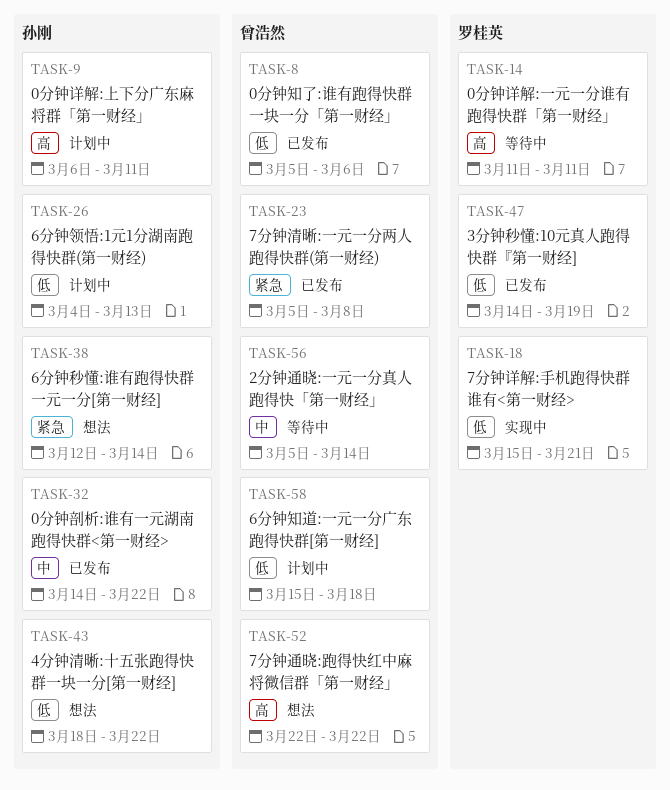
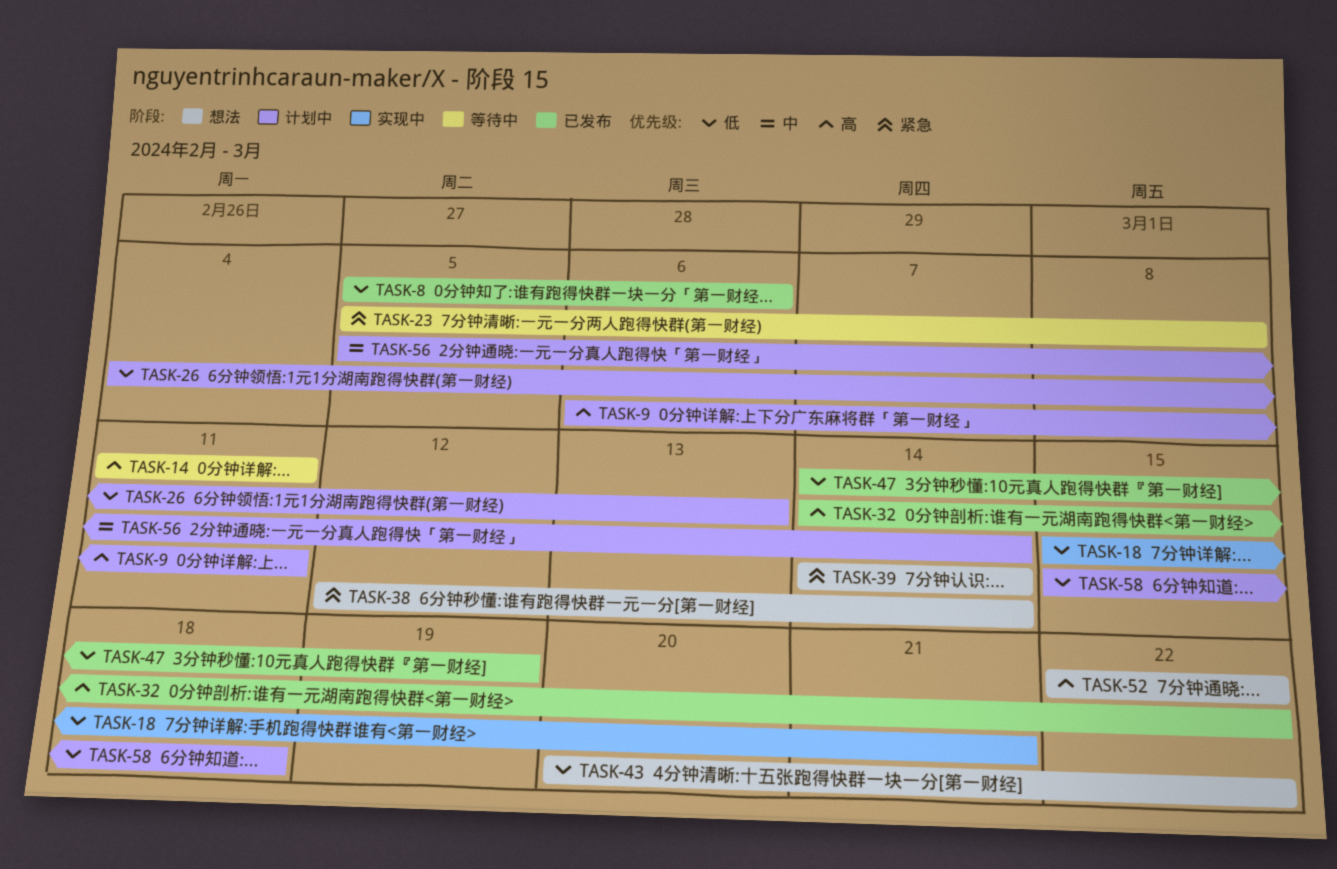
TASK-23, status: 已发布 -> 等待中
TASK-32, priority: 中 -> 高
TASK-39: none -> present
TASK-43, start: Mar 18 -> Mar 20
TASK-56, status: 等待中 -> 计划中

